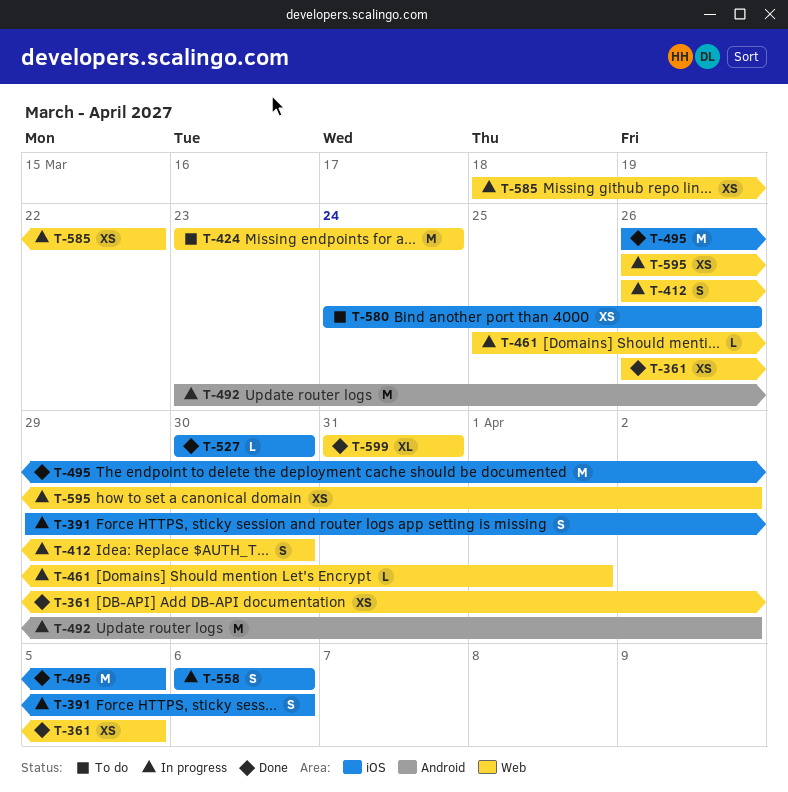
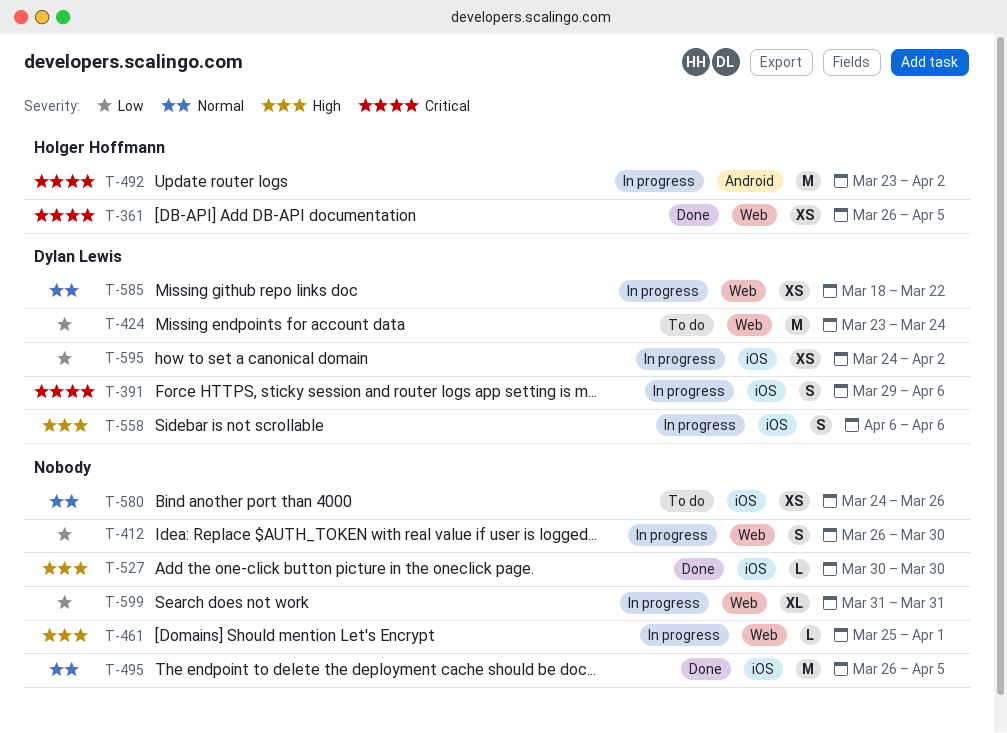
T-595, label: Web -> iOS
T-595, start: Mar 26 -> Mar 24
T-599, status: Done -> In progress

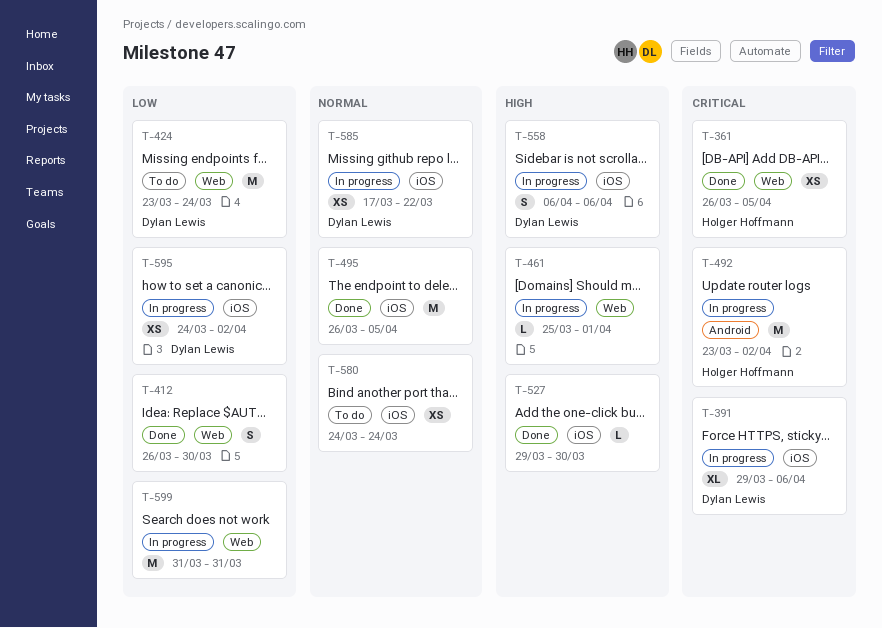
T-391, estimate: S -> XL
T-412, status: In progress -> Done
T-527, start: Mar 30 -> Mar 29
T-580, due: Mar 26 -> Mar 24
T-585, label: Web -> iOS
T-585, start: Mar 18 -> Mar 17
T-599, estimate: XL -> M

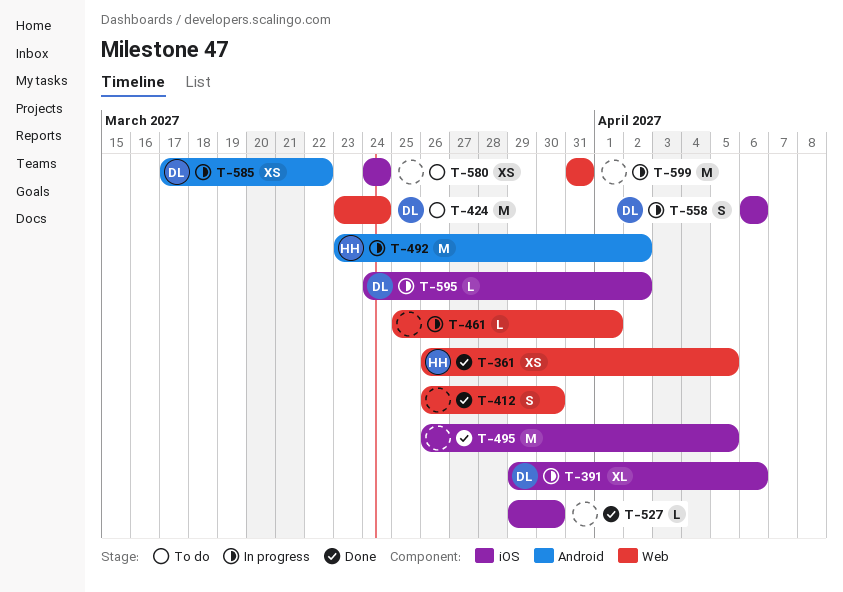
T-585, label: iOS -> Android
T-595, estimate: XS -> L

